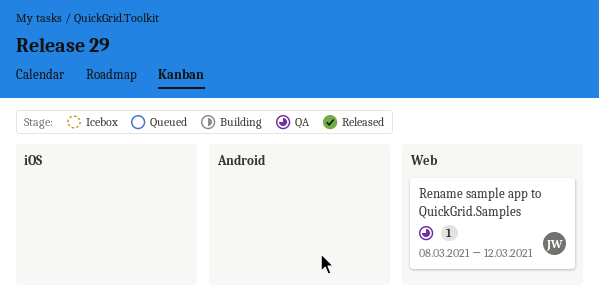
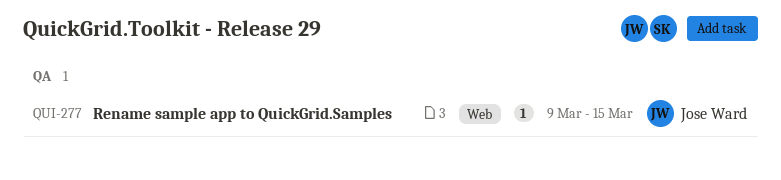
Rename sample app to QuickGrid.Samples, start: Mar 8 -> Mar 9
Rename sample app to QuickGrid.Samples, due: Mar 12 -> Mar 15

